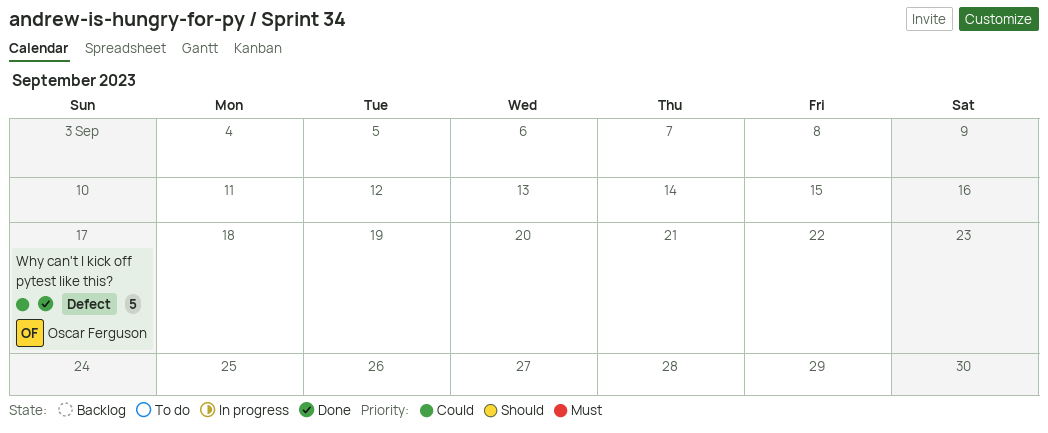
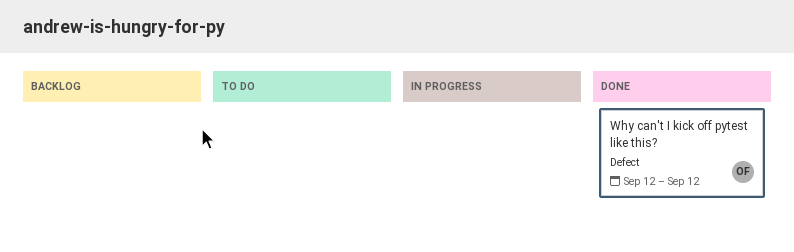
Why can't I kick off pytest like this?, due: Sep 17 -> Sep 12

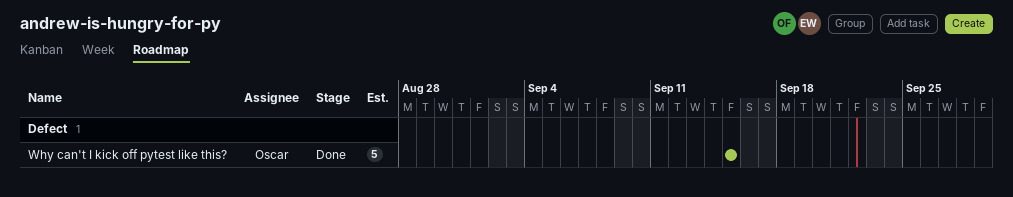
Why can't I kick off pytest like this?, start: Sep 12 -> Sep 15
Why can't I kick off pytest like this?, due: Sep 12 -> Sep 15

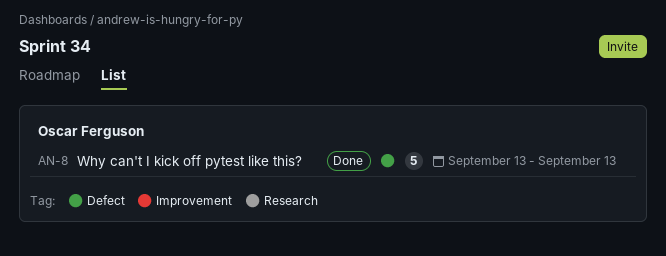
Why can't I kick off pytest like this?, start: Sep 15 -> Sep 13
Why can't I kick off pytest like this?, due: Sep 15 -> Sep 13

